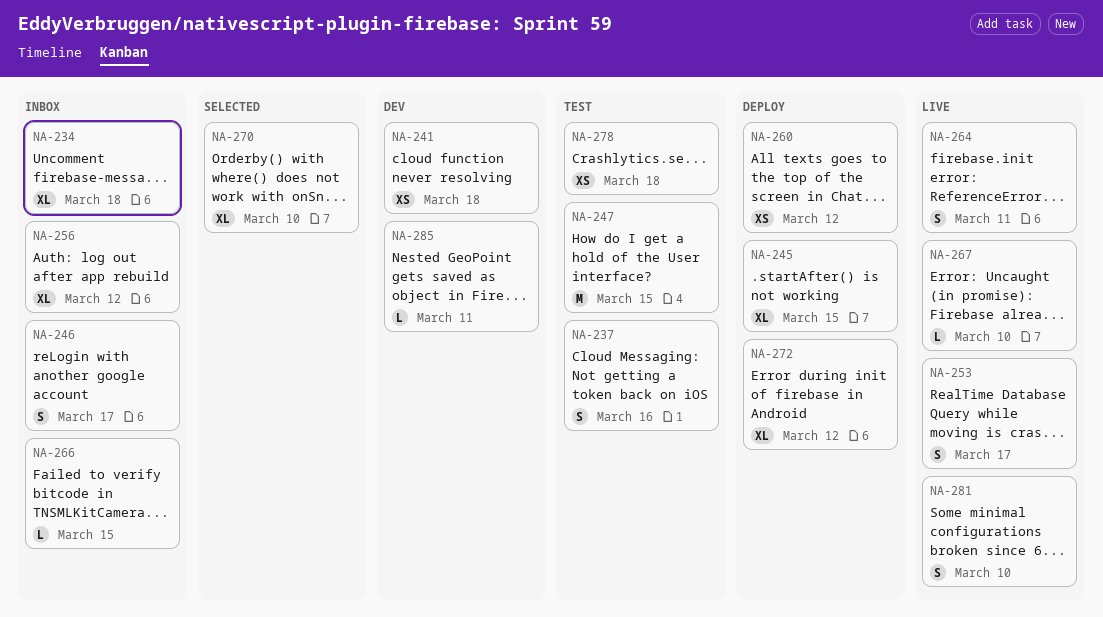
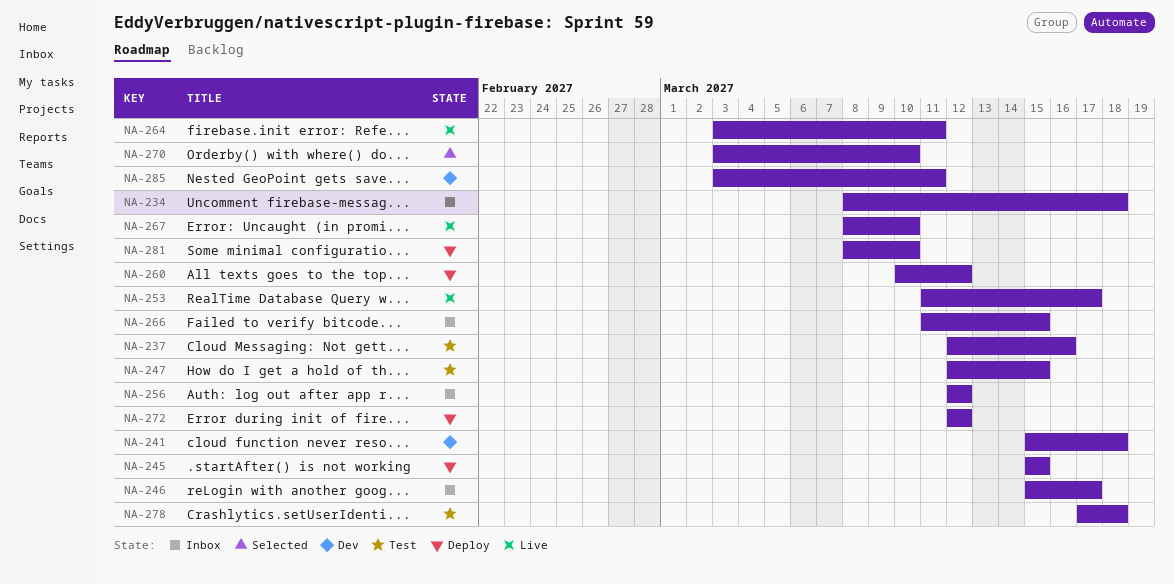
NA-281, status: Live -> Deploy

